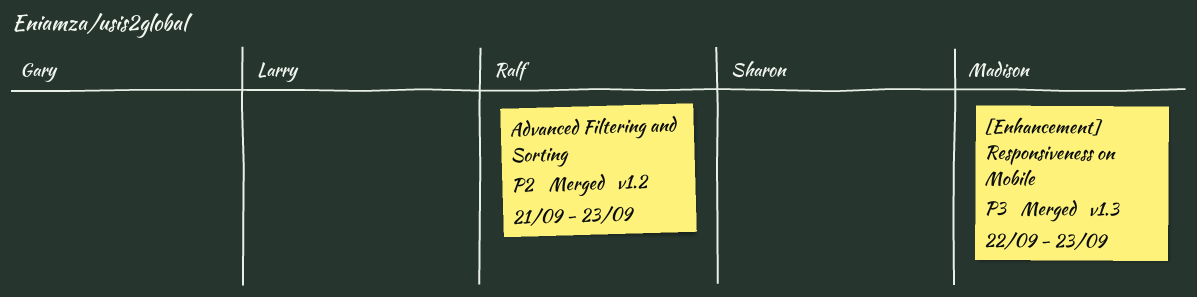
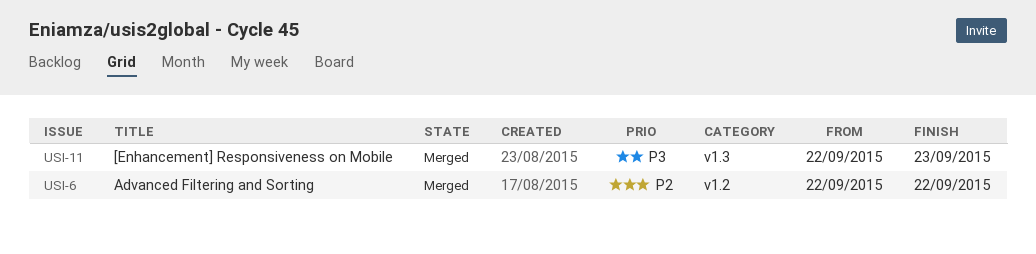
Advanced Filtering and Sorting, start: Sep 21 -> Sep 22
Advanced Filtering and Sorting, due: Sep 23 -> Sep 22

